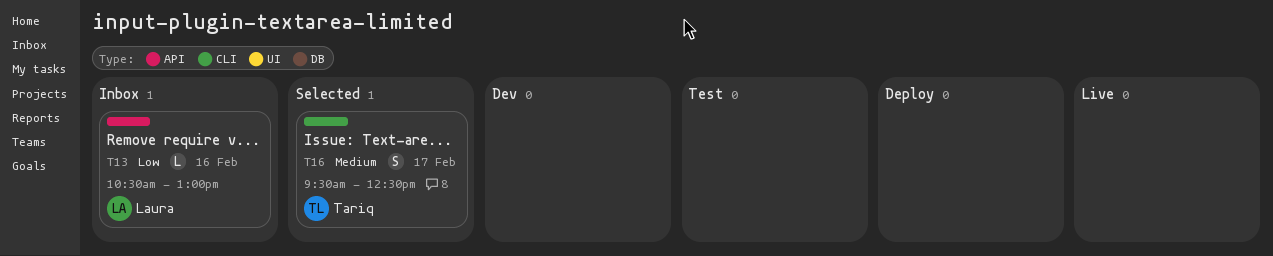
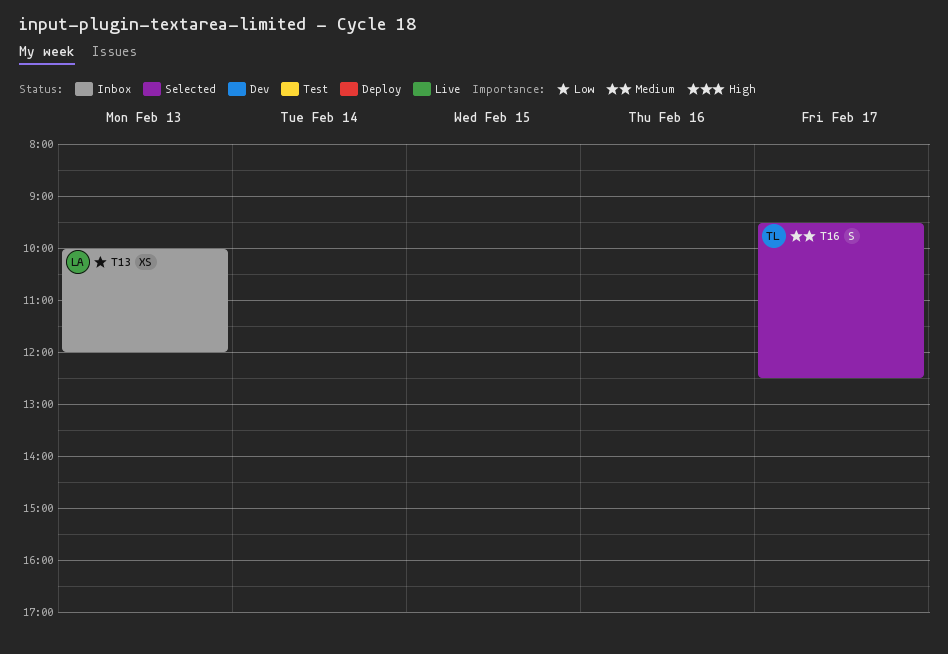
T13, estimate: L -> XS
T13, day: Feb 16 -> Feb 13
T13, begins: 10:30 -> 10:00
T13, ends: 13:00 -> 12:00

